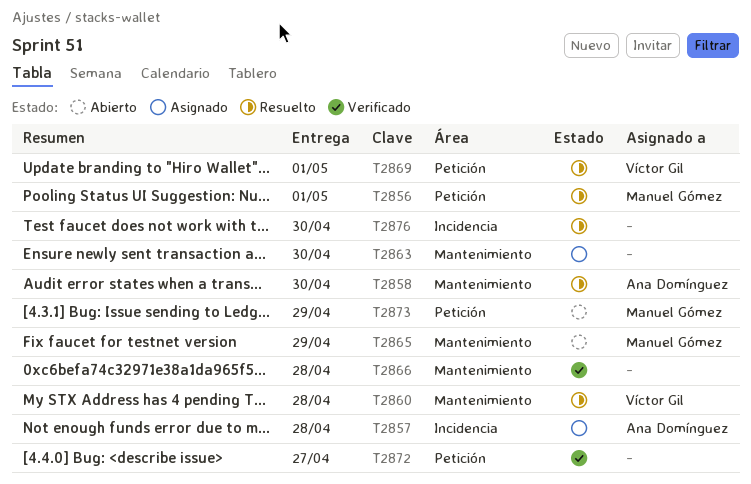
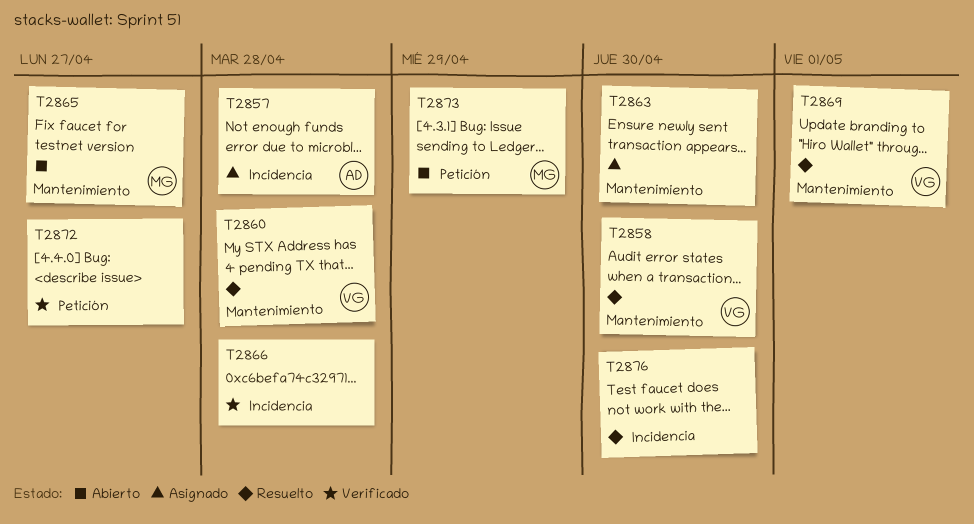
T2856: present -> none
T2858, owner: Ana Domínguez -> Víctor Gil
T2865, due: Apr 29 -> Apr 27
T2866, label: Mantenimiento -> Incidencia
T2869, label: Petición -> Mantenimiento

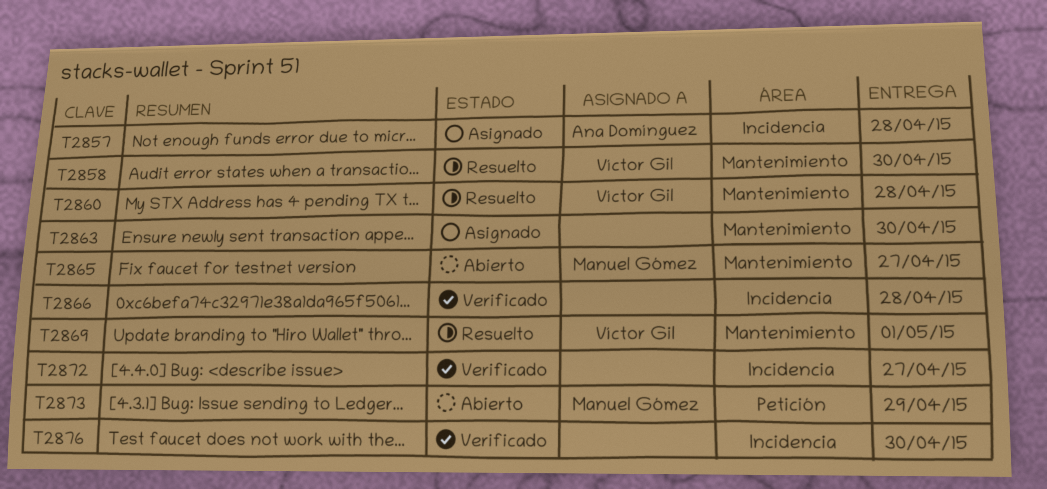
T2872, label: Petición -> Incidencia
T2876, status: Resuelto -> Verificado

